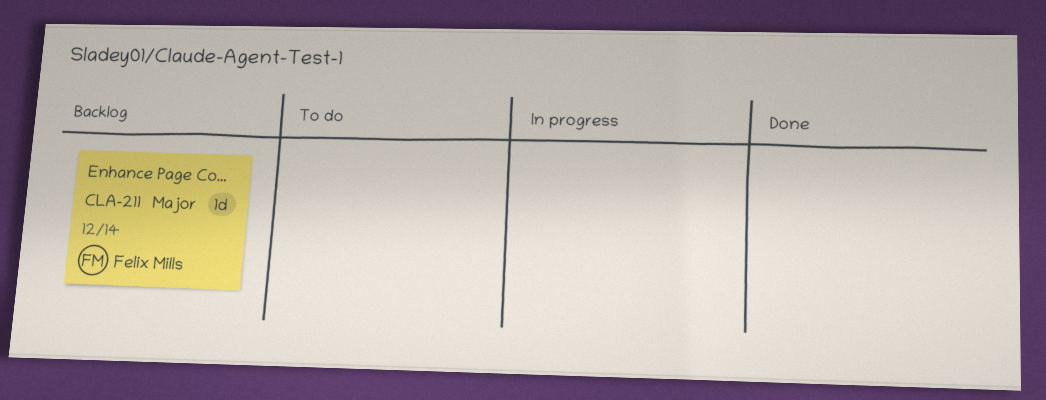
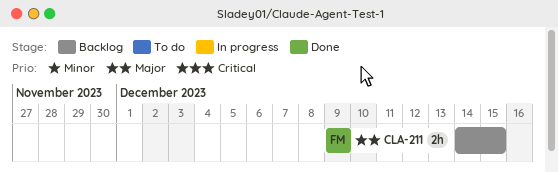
CLA-211, estimate: 1d -> 2h
CLA-211, due: Dec 14 -> Dec 15

